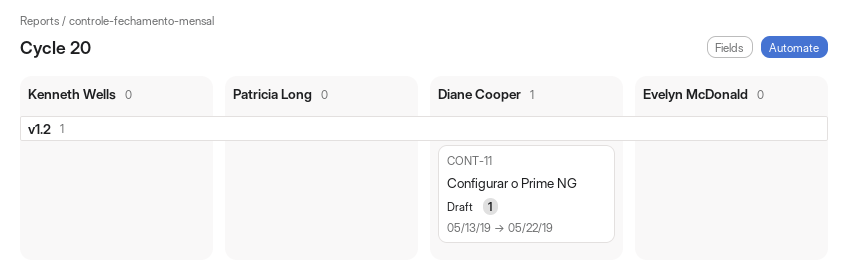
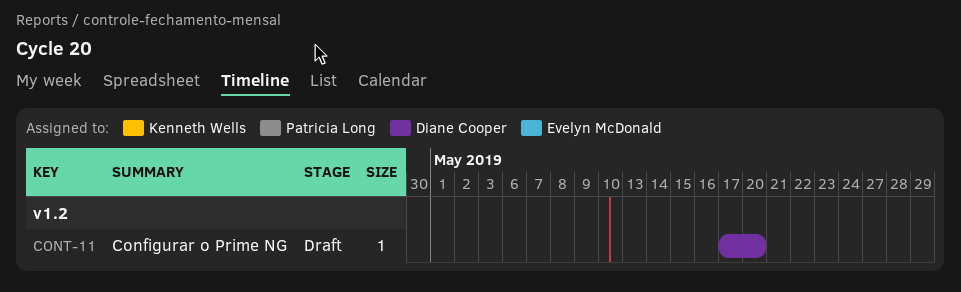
CONT-11, start: May 13 -> May 17
CONT-11, due: May 22 -> May 20

